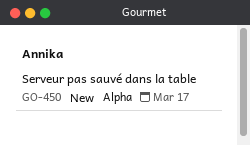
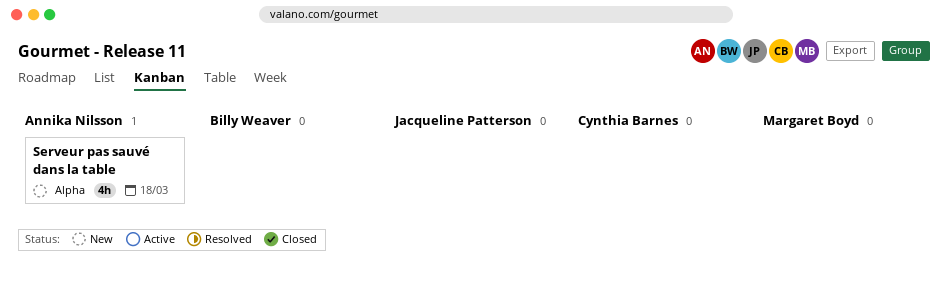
Serveur pas sauvé dans la table, due: Mar 17 -> Mar 18

